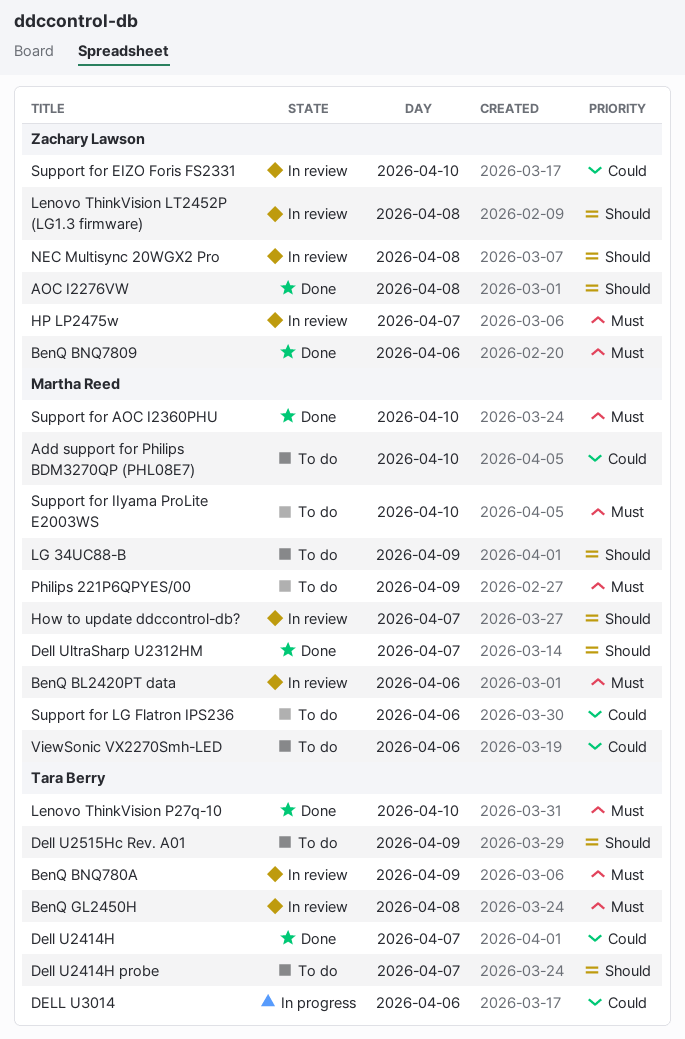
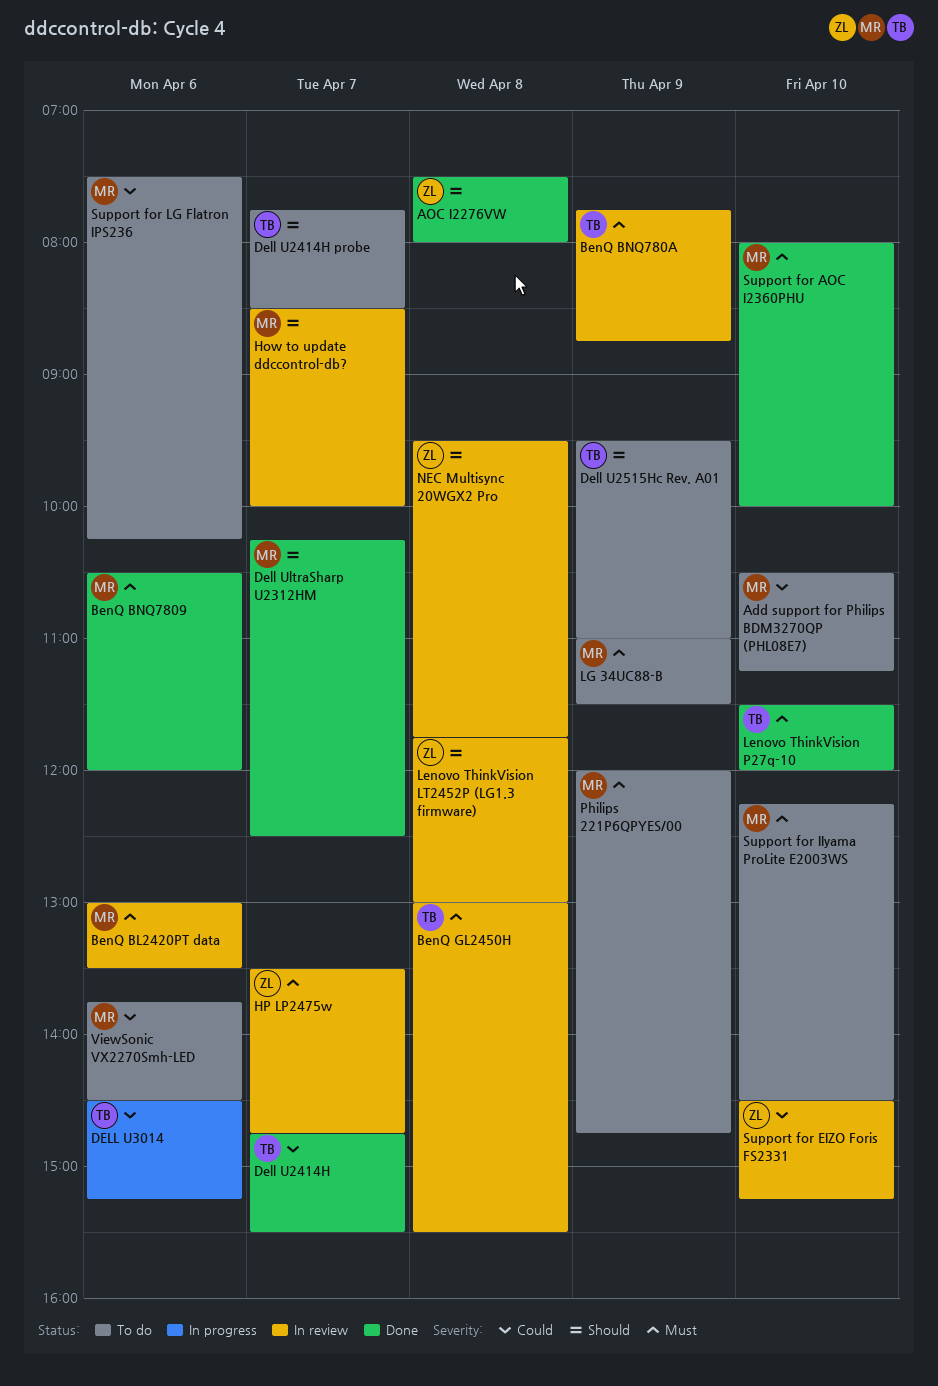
BenQ BNQ7809, owner: Zachary Lawson -> Martha Reed
LG 34UC88-B, priority: Should -> Must

